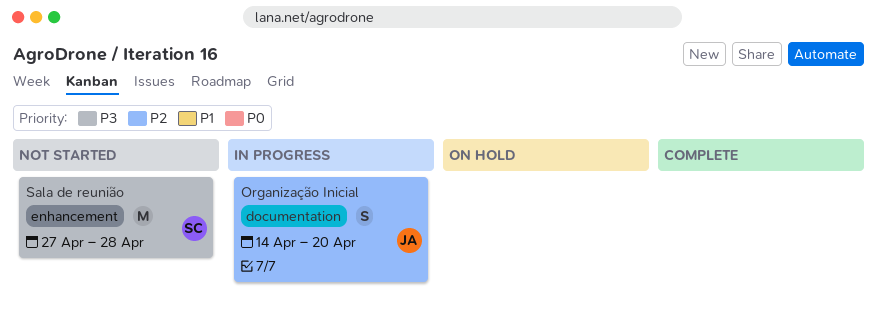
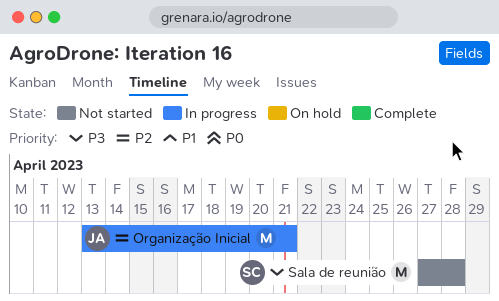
Organização Inicial, estimate: S -> M
Organização Inicial, start: Apr 14 -> Apr 13
Organização Inicial, due: Apr 20 -> Apr 21

